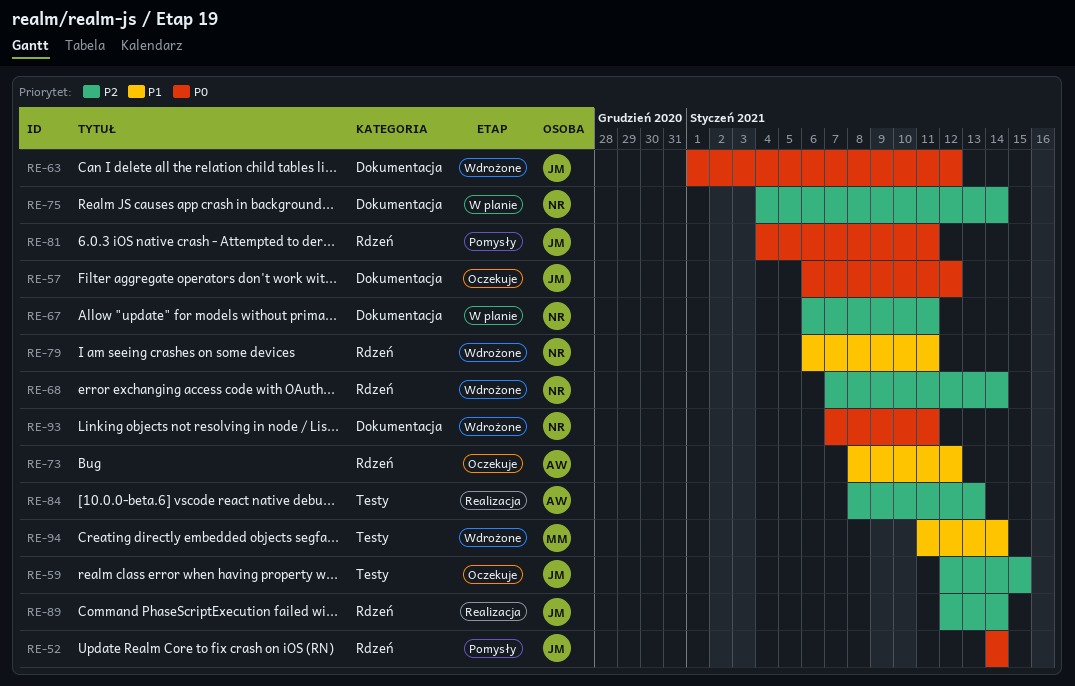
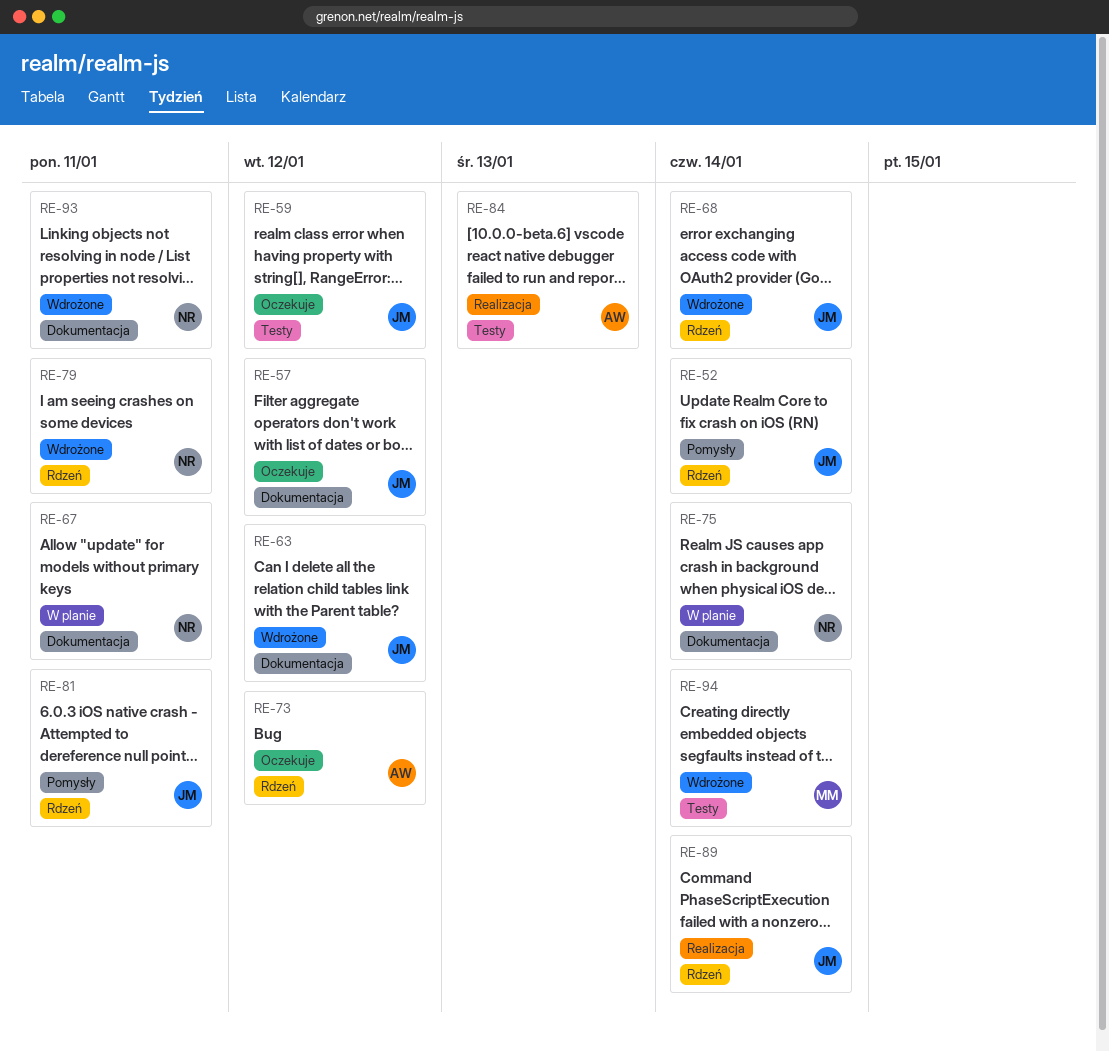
RE-59, due: Jan 15 -> Jan 12
RE-68, owner: NR -> JM

